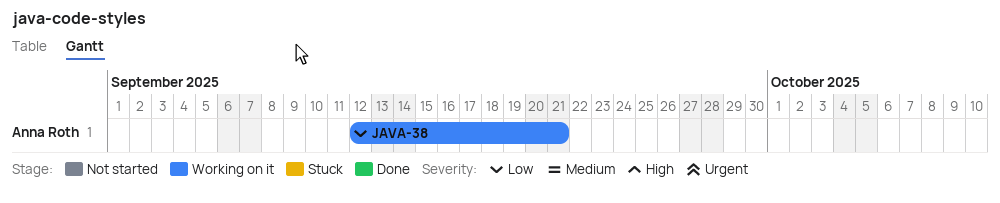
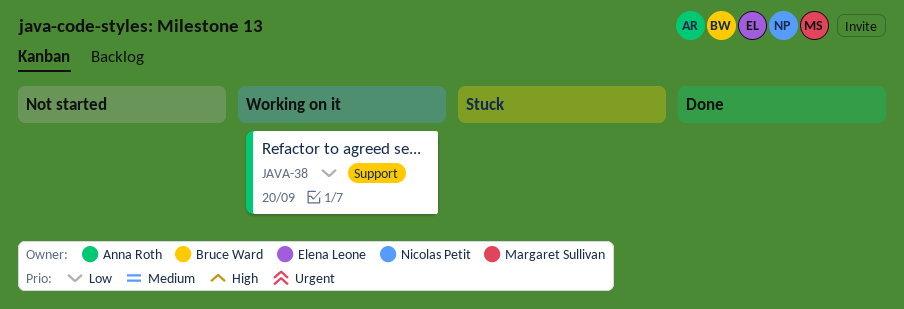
JAVA-38, due: Sep 21 -> Sep 20

